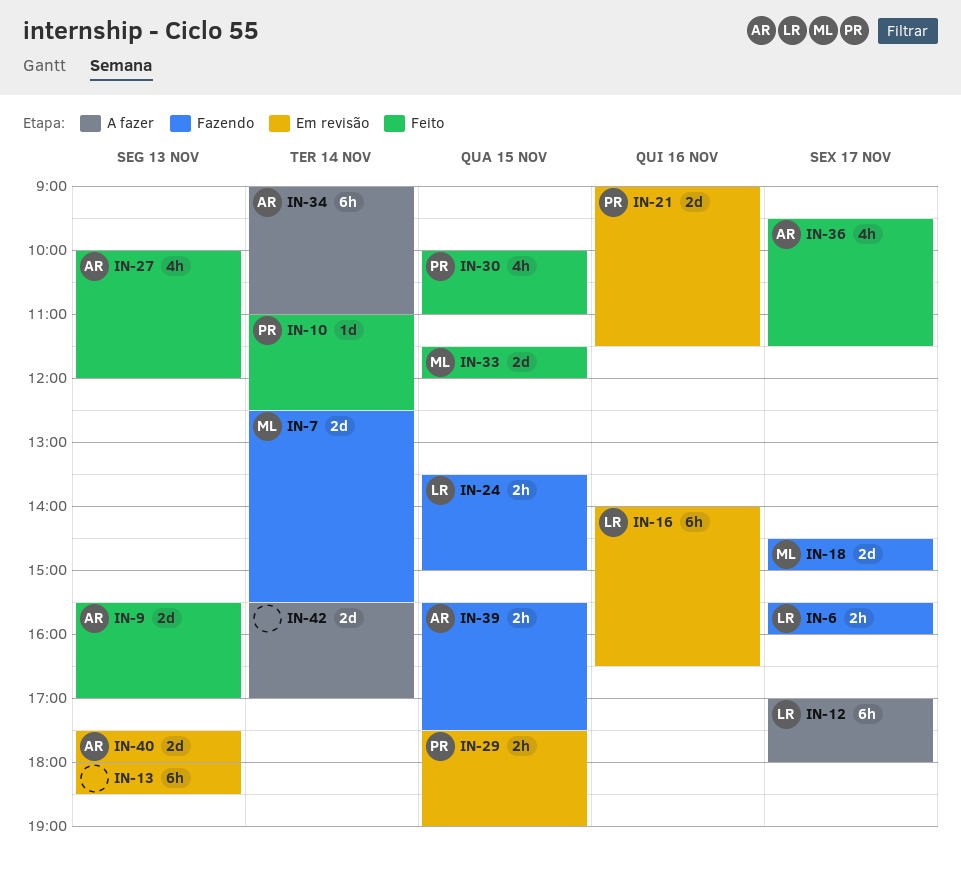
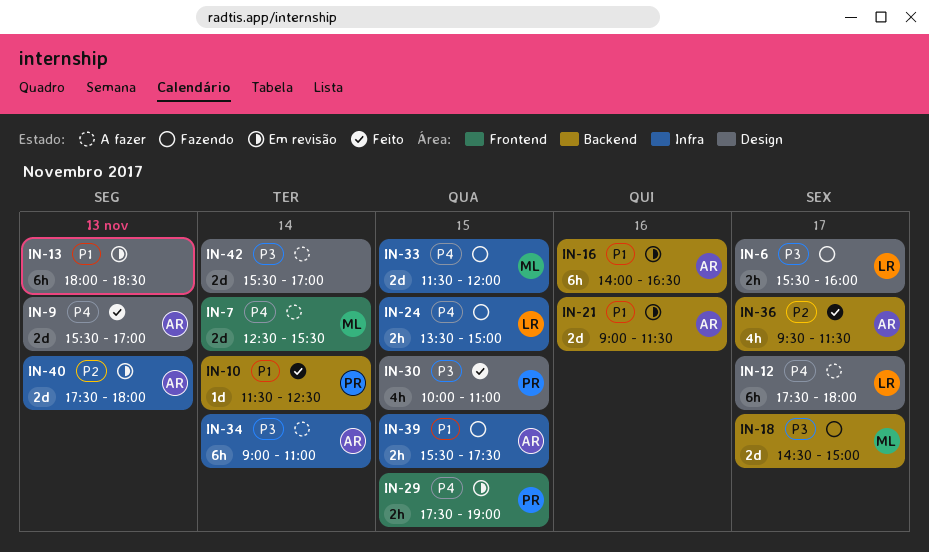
IN-7, status: Fazendo -> A fazer
IN-10, begins: 11:00 -> 11:30
IN-12, begins: 17:00 -> 17:30
IN-16, owner: LR -> AR
IN-21, owner: PR -> AR
IN-27: present -> none
IN-33, status: Feito -> Fazendo

